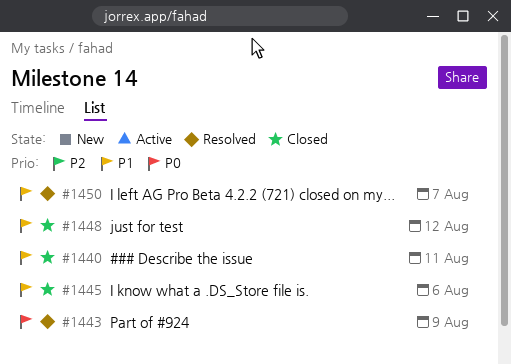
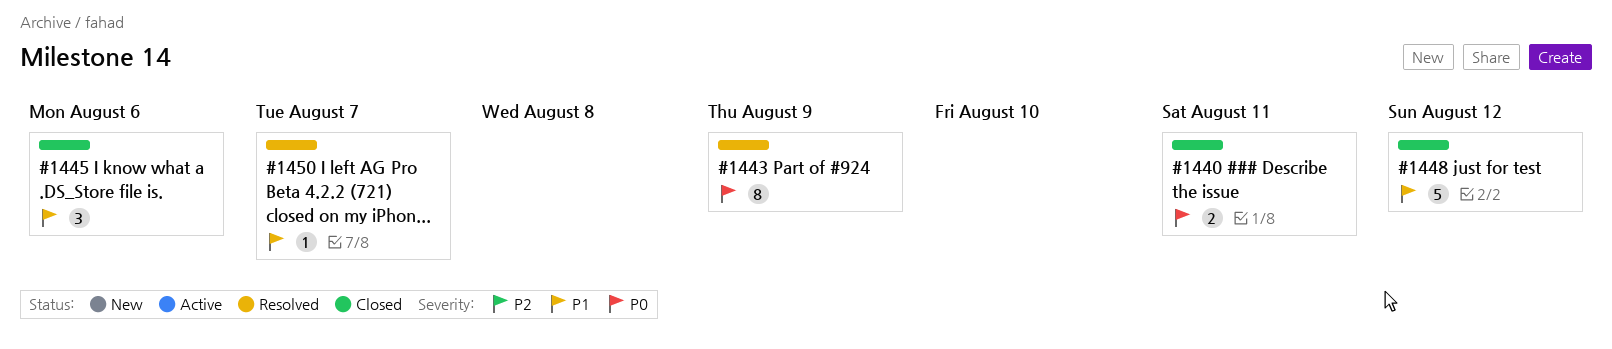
#1440, priority: P1 -> P0

